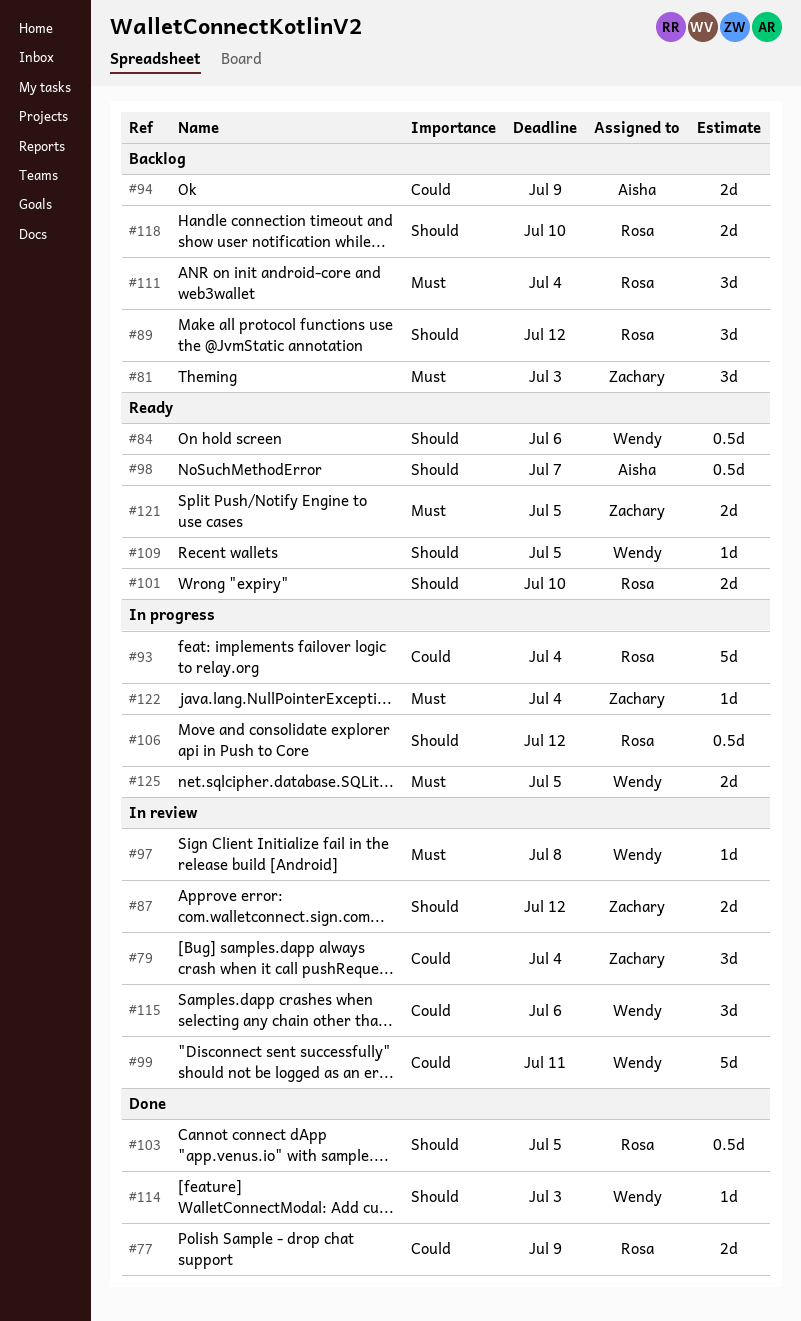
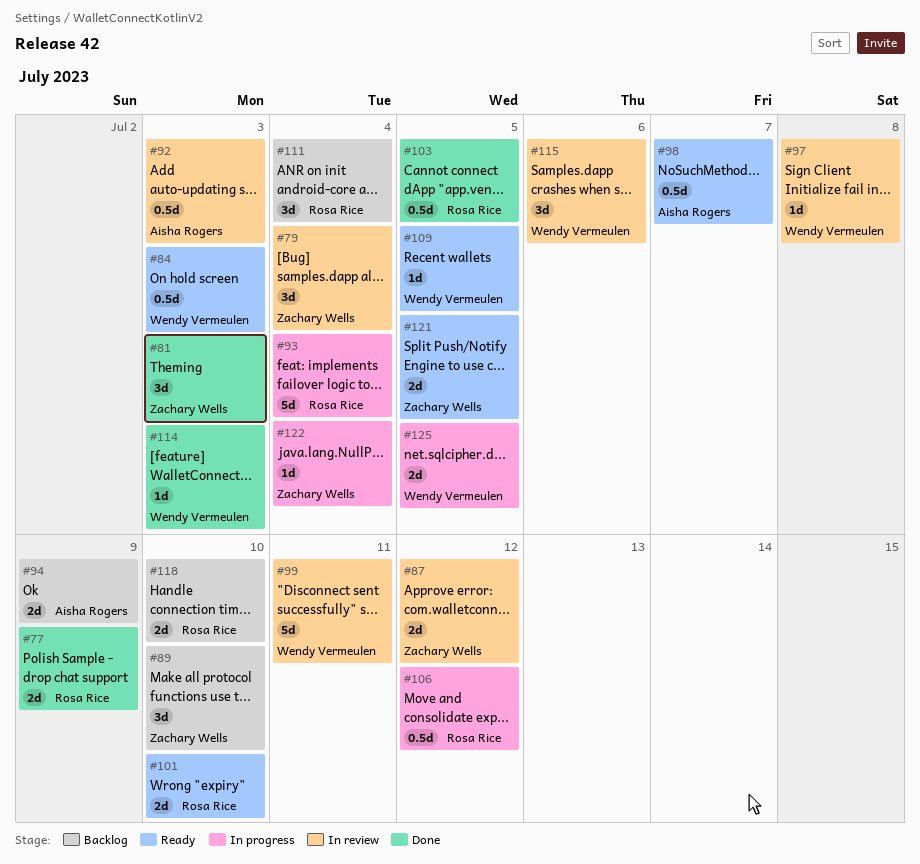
#81, status: Backlog -> Done
#84, due: Jul 6 -> Jul 3
#89, owner: Rosa Rice -> Zachary Wells
#89, due: Jul 12 -> Jul 10
#92: none -> present

